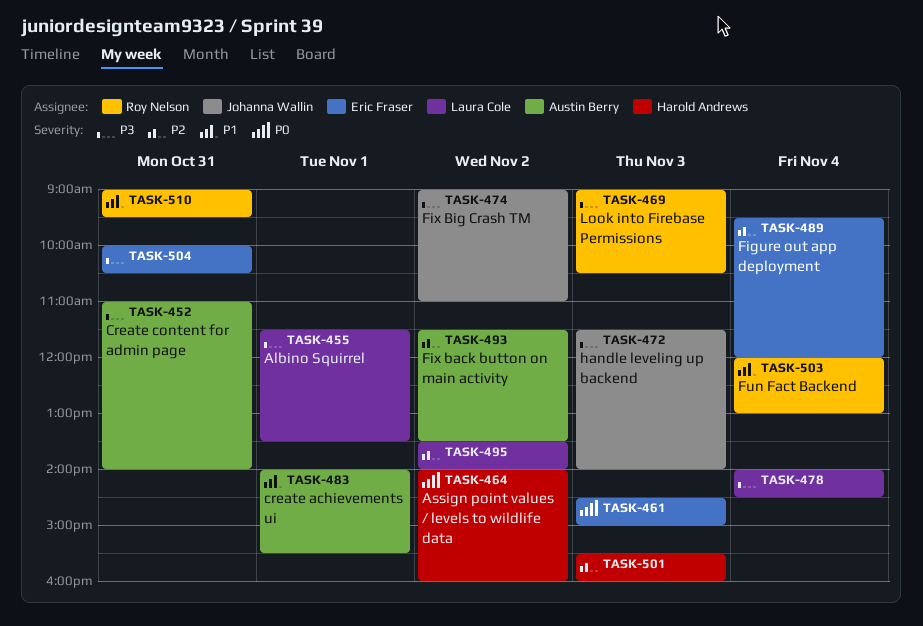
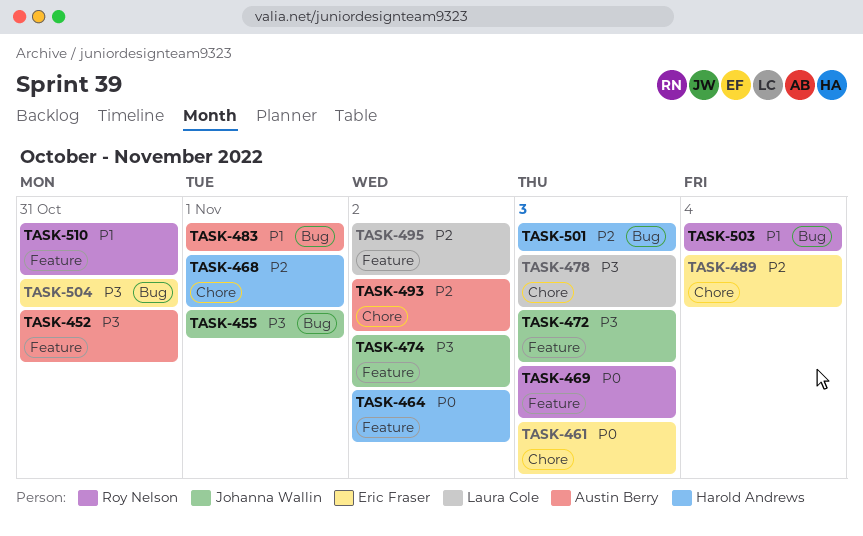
TASK-455, owner: Laura Cole -> Johanna Wallin
TASK-468: none -> present
TASK-469, priority: P3 -> P0
TASK-478, day: Nov 4 -> Nov 3

